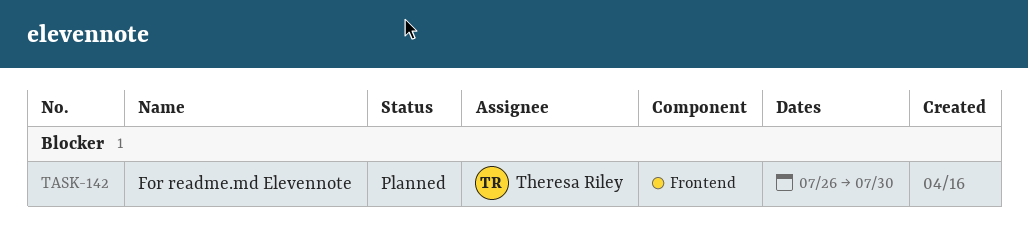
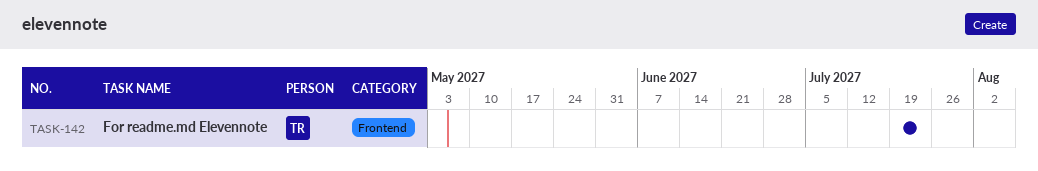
TASK-142, start: Jul 26 -> Jul 19
TASK-142, due: Jul 30 -> Jul 23

